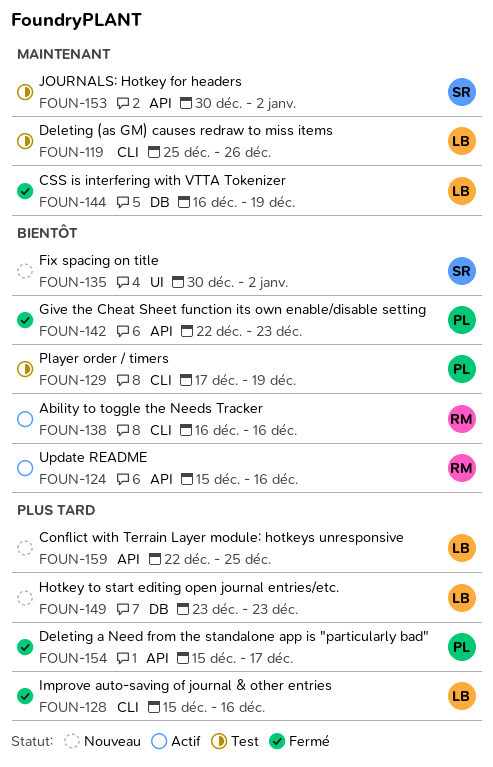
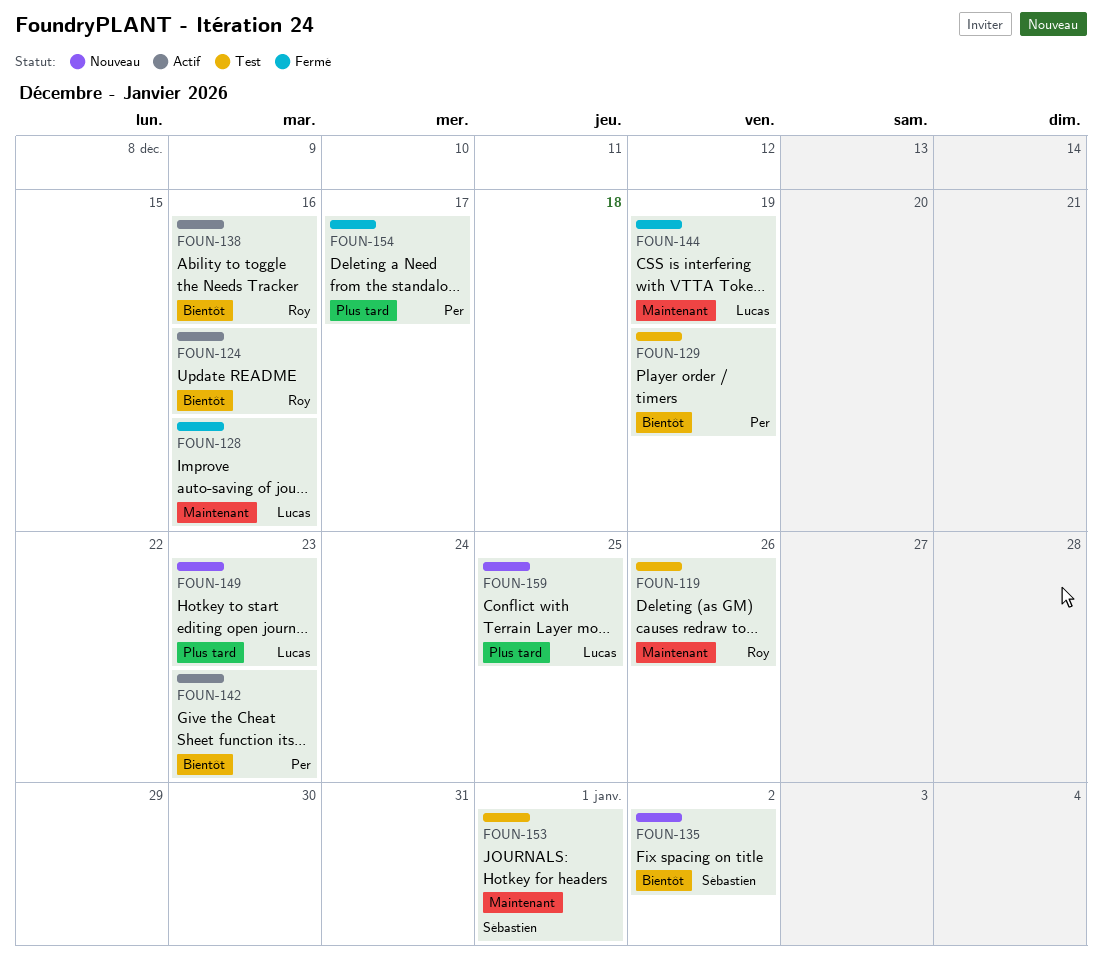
FOUN-119, owner: Lucas -> Roy
FOUN-128, priority: Plus tard -> Maintenant
FOUN-142, status: Fermé -> Actif
FOUN-153, due: Jan 2 -> Jan 1

